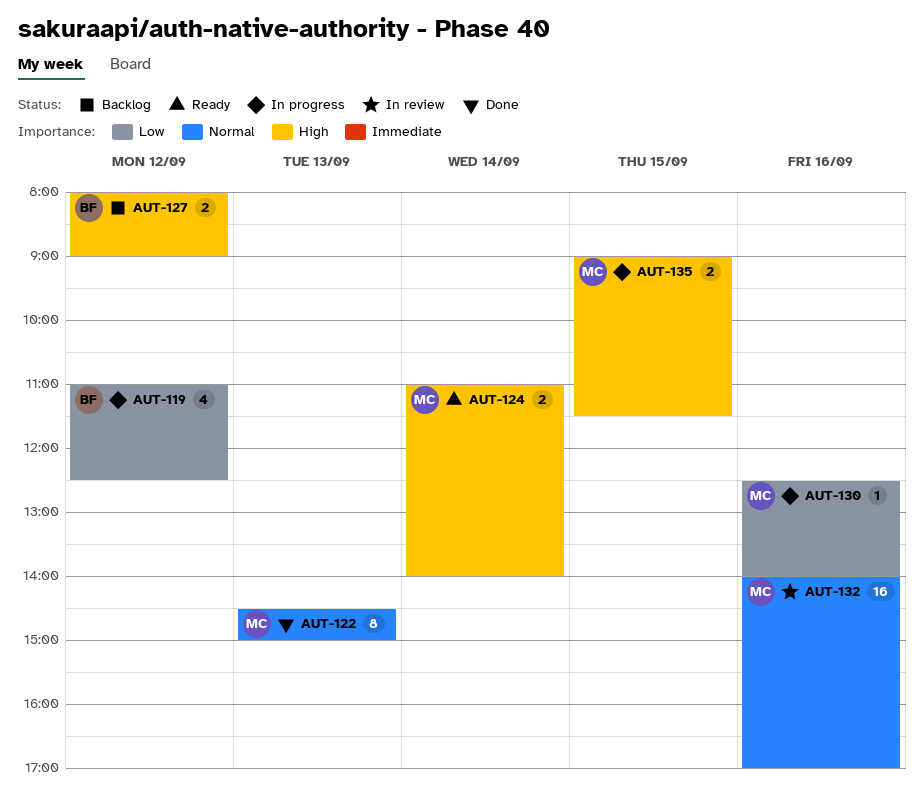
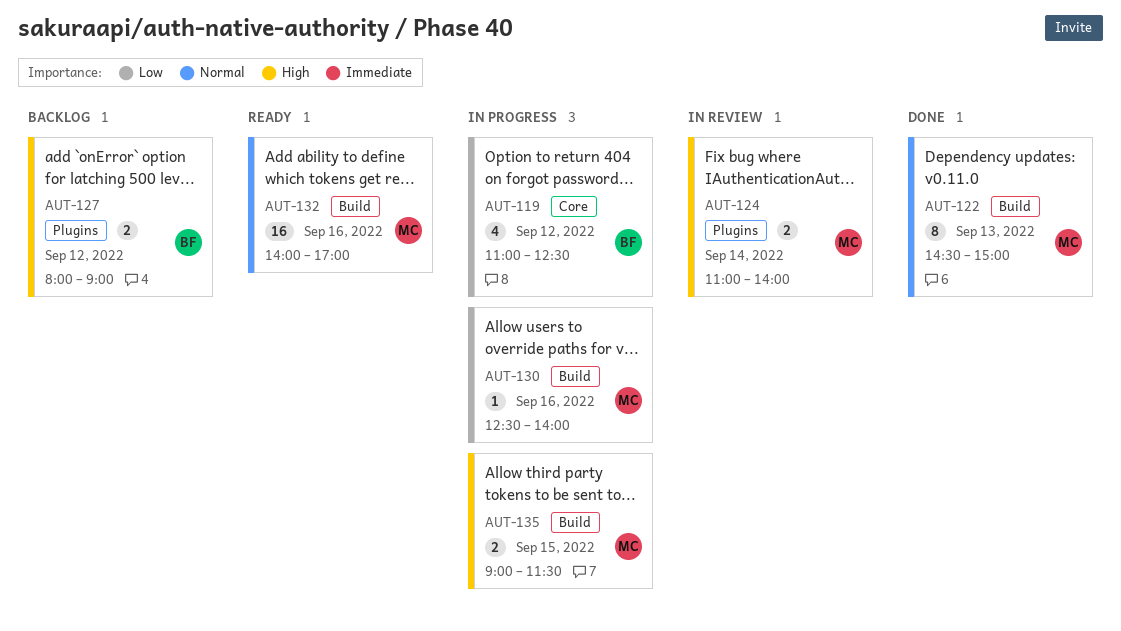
AUT-124, status: Ready -> In review
AUT-132, status: In review -> Ready

